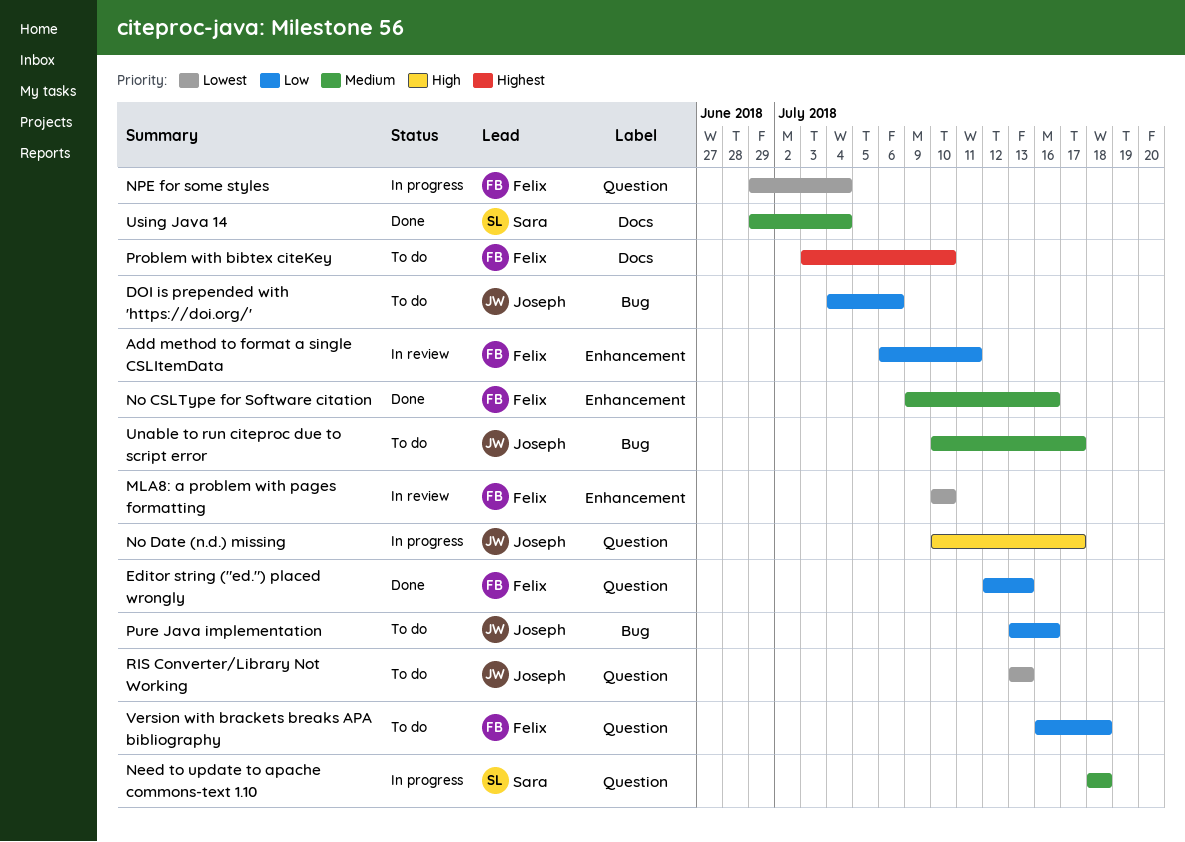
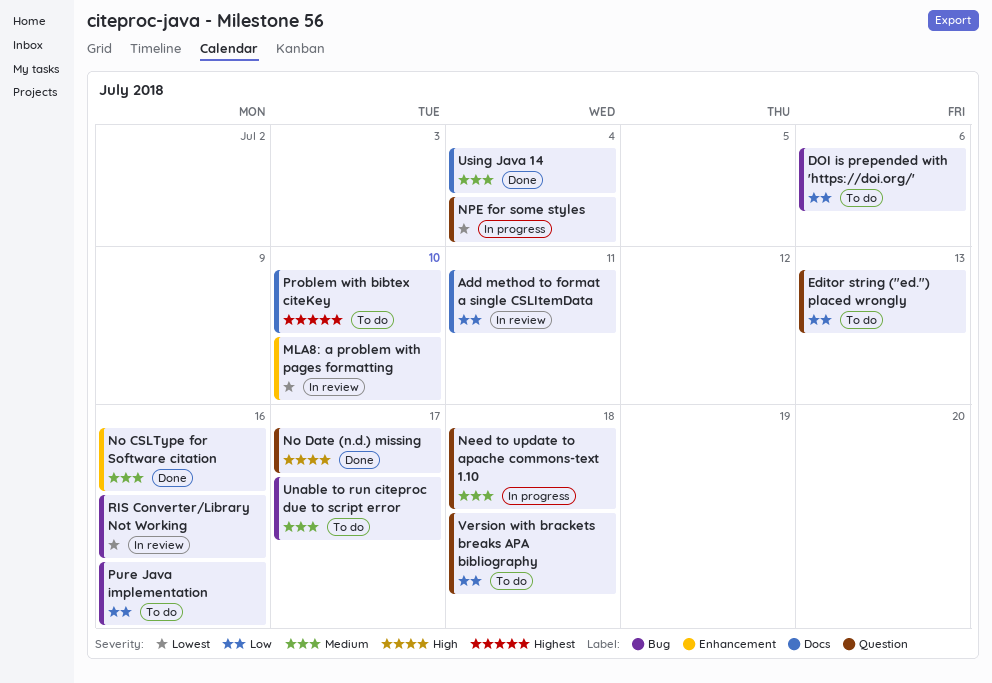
Add method to format a single CSLItemData, label: Enhancement -> Docs
Editor string ("ed.") placed wrongly, status: Done -> To do
No Date (n.d.) missing, status: In progress -> Done
RIS Converter/Library Not Working, status: To do -> In review
RIS Converter/Library Not Working, label: Question -> Bug
RIS Converter/Library Not Working, due: Jul 13 -> Jul 16

